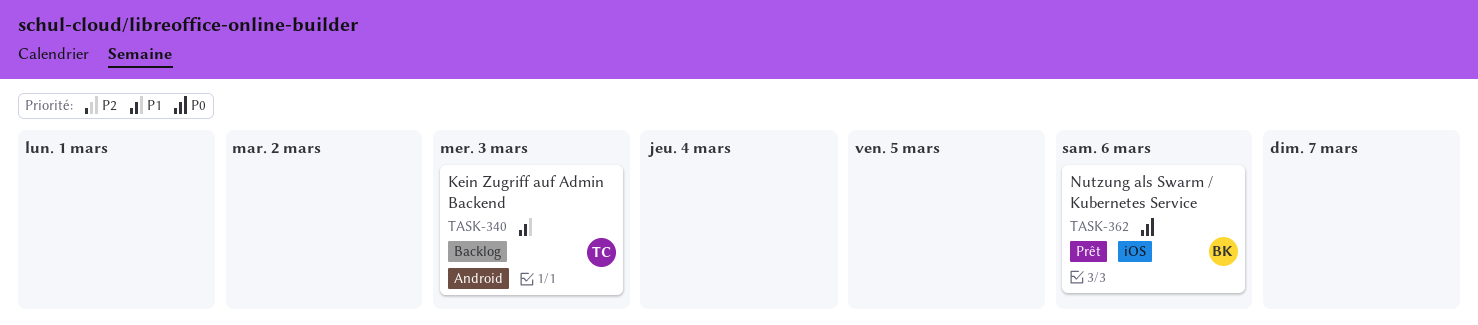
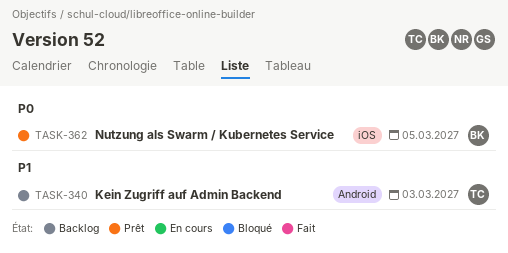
TASK-362, due: Mar 6 -> Mar 5

